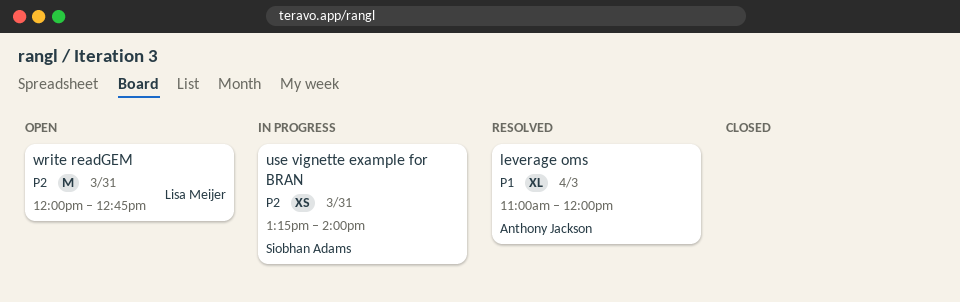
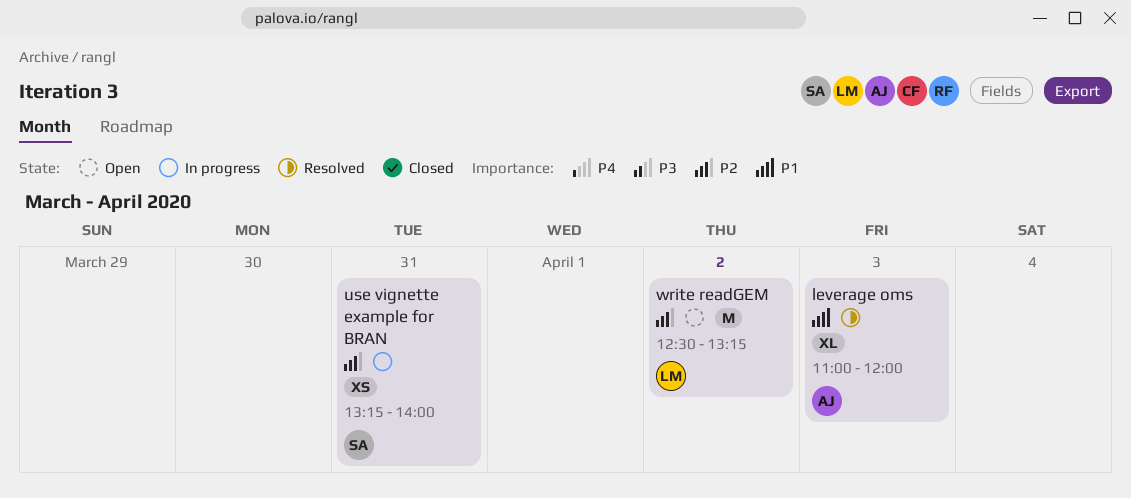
write readGEM, day: Mar 31 -> Apr 2
write readGEM, begins: 12:00 -> 12:30
write readGEM, ends: 12:45 -> 13:15

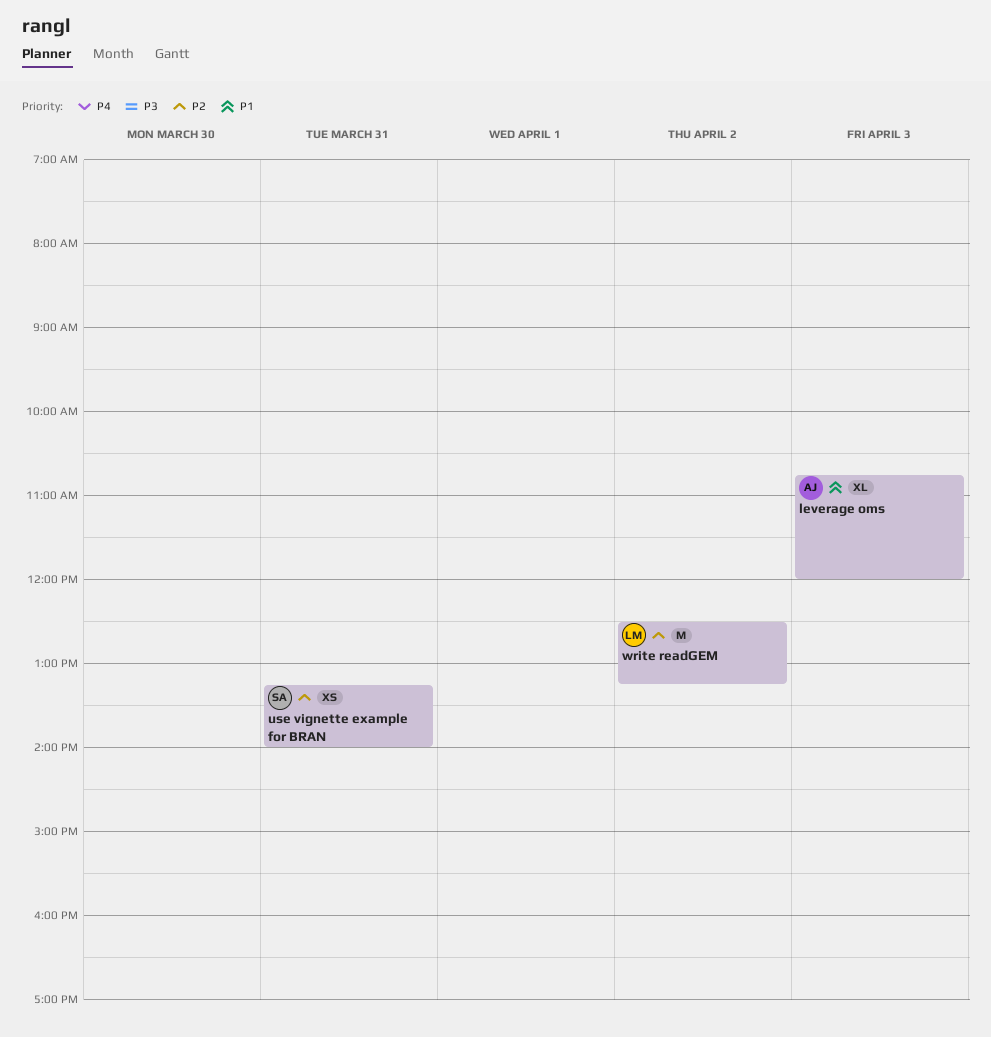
leverage oms, begins: 11:00 -> 10:45

